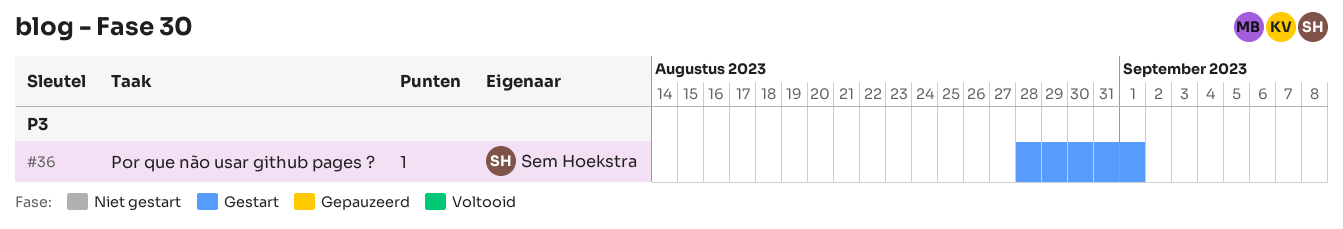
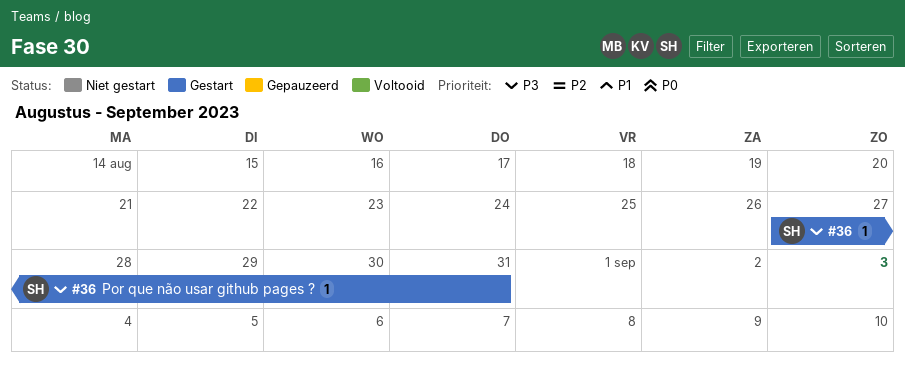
#36, start: Aug 28 -> Aug 27
#36, due: Sep 1 -> Aug 31

